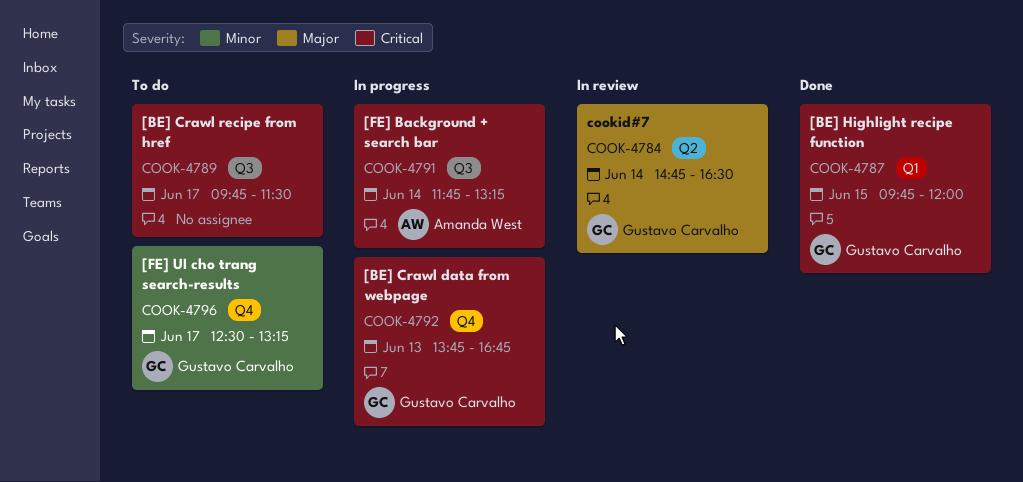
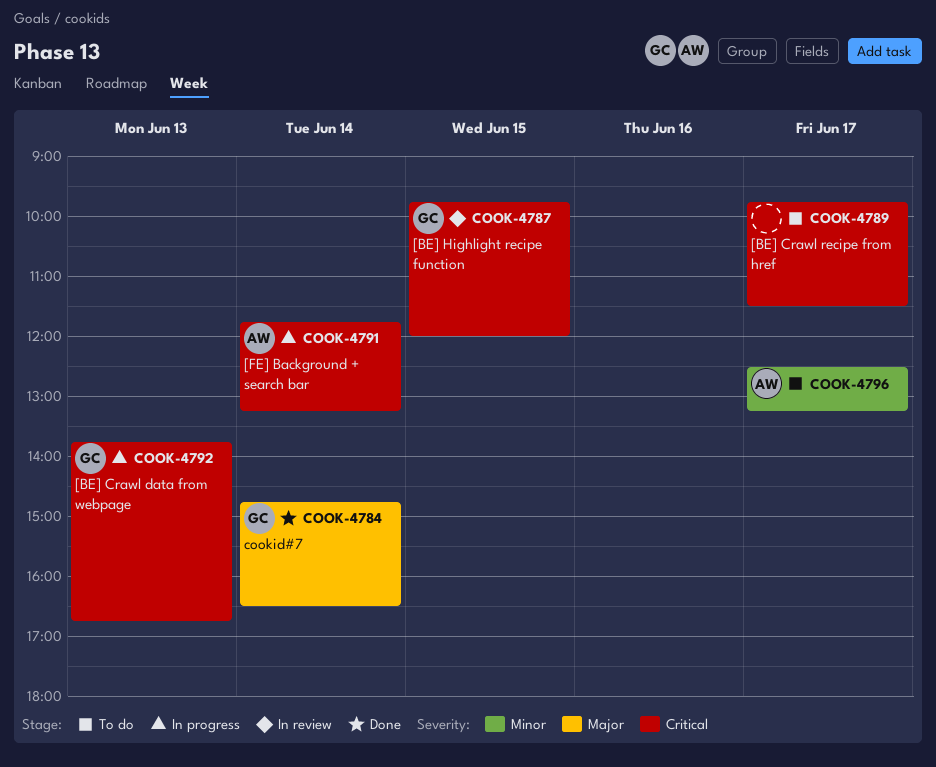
COOK-4784, status: In review -> Done
COOK-4787, status: Done -> In review
COOK-4796, owner: Gustavo Carvalho -> Amanda West

